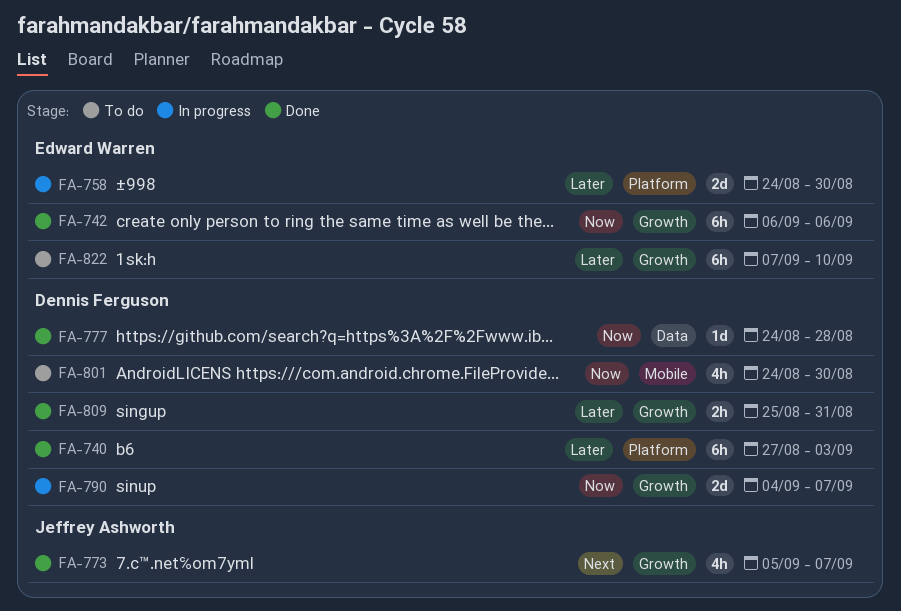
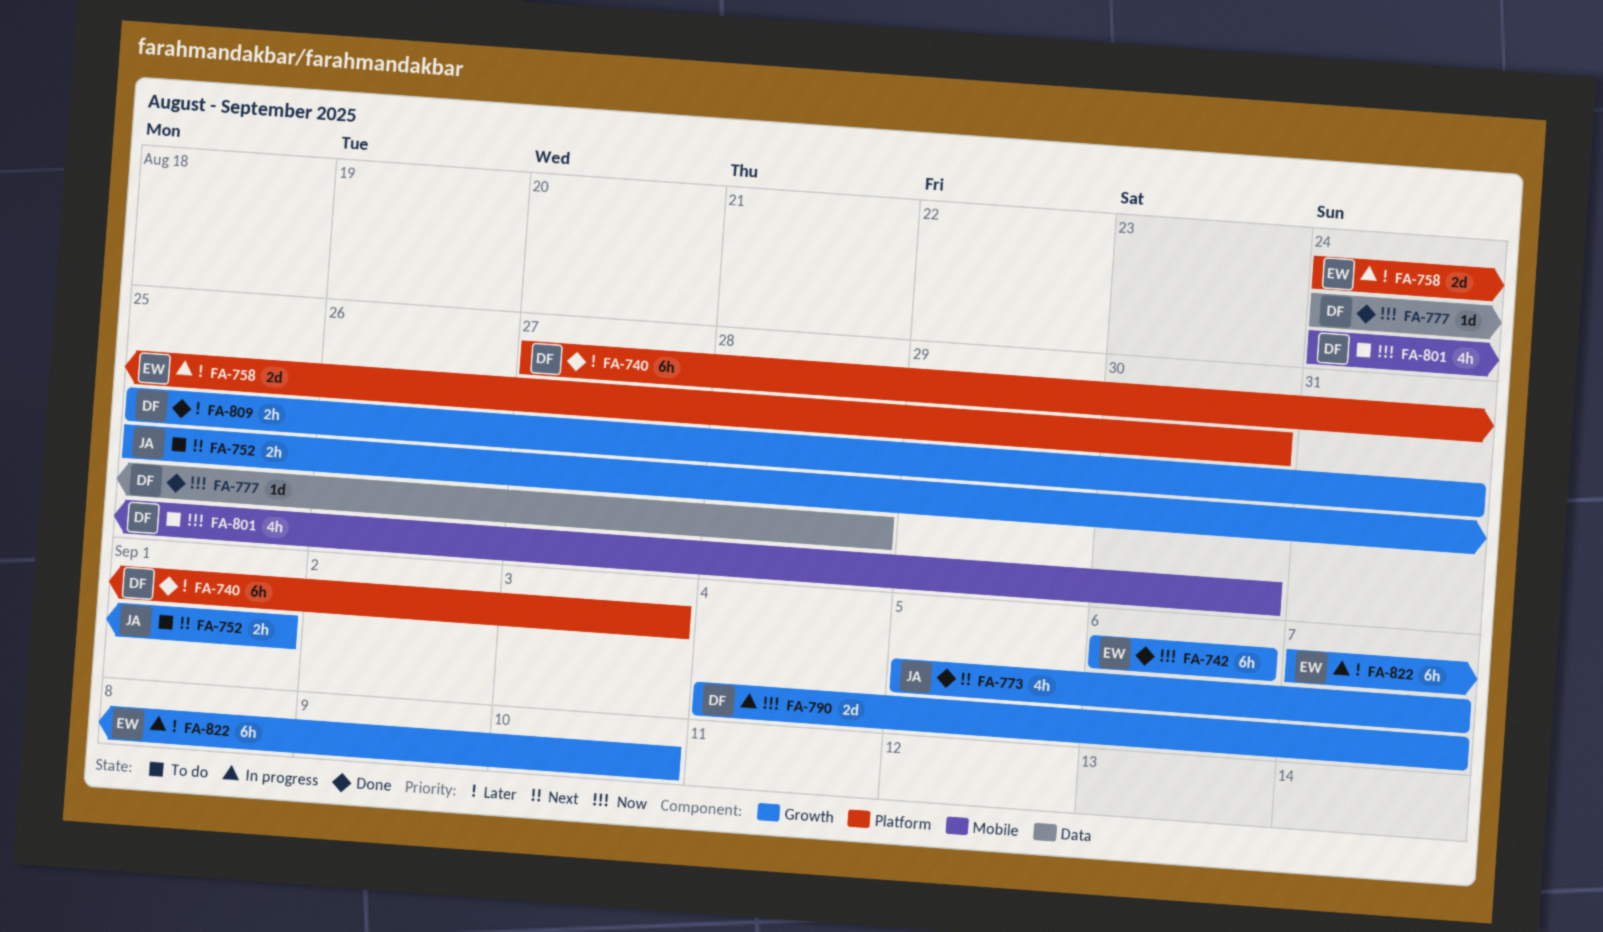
FA-752: none -> present
FA-822, status: To do -> In progress

